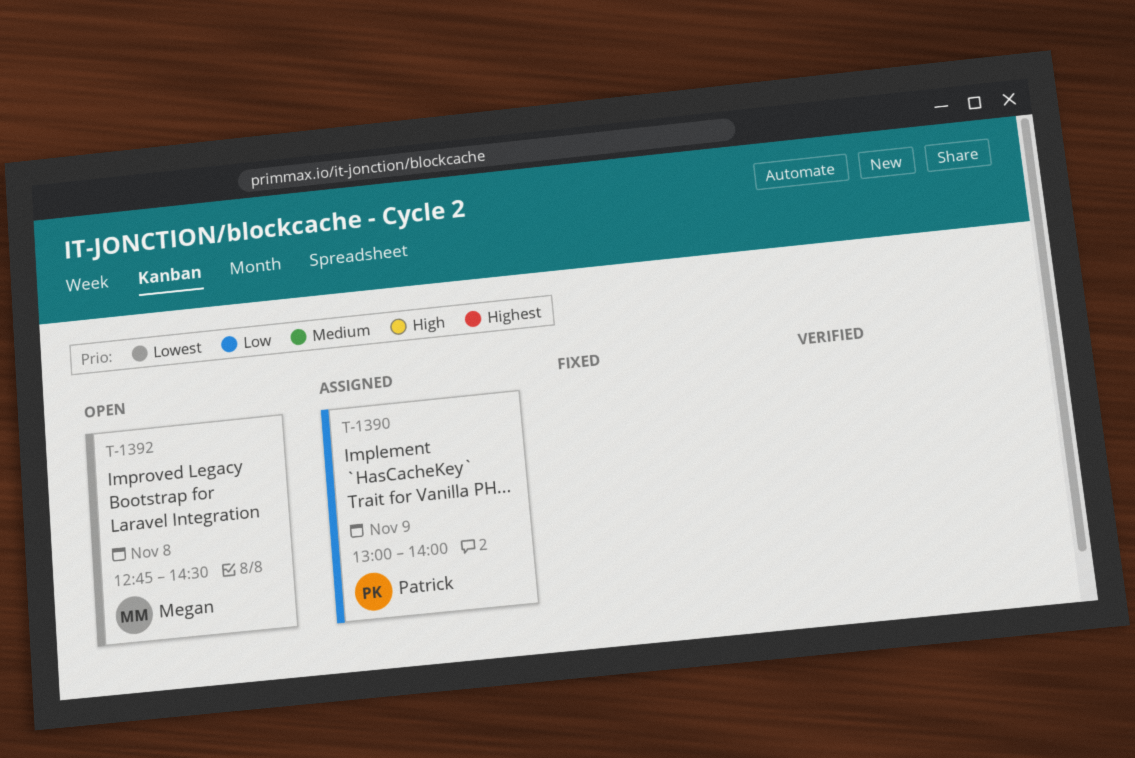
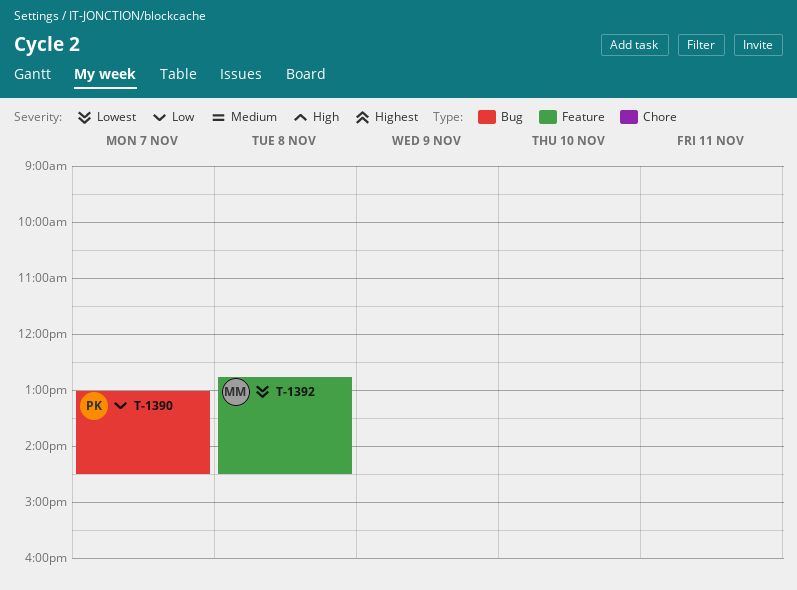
T-1390, day: Nov 9 -> Nov 7
T-1390, ends: 14:00 -> 14:30

